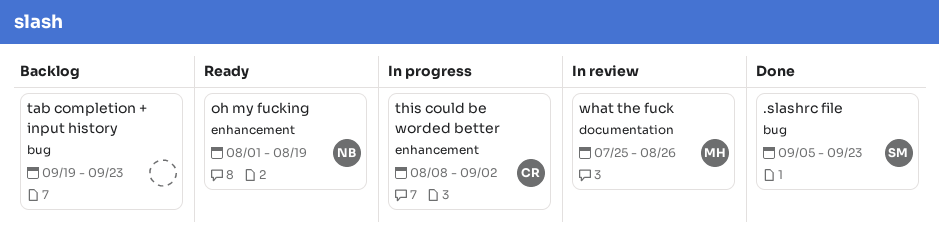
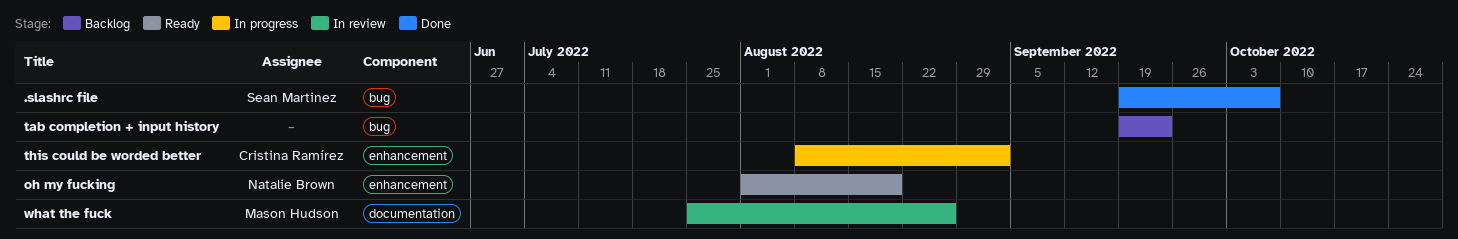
.slashrc file, start: Sep 5 -> Sep 19
.slashrc file, due: Sep 23 -> Oct 7

